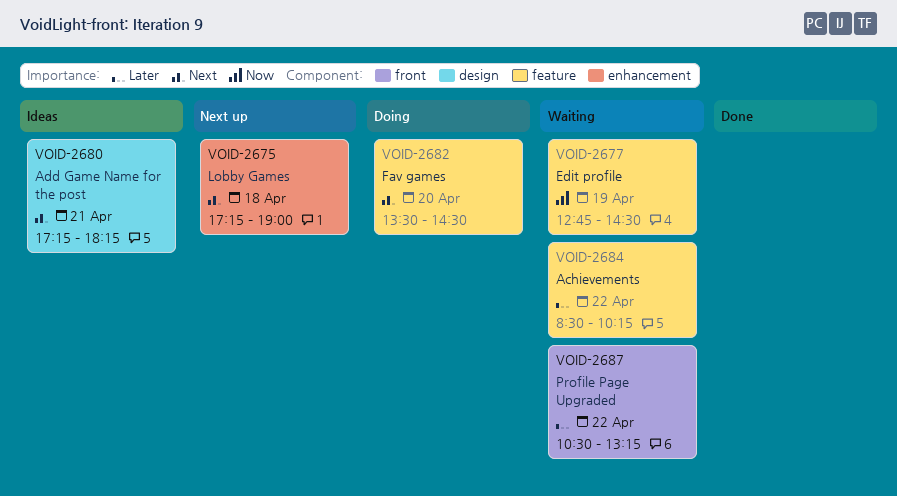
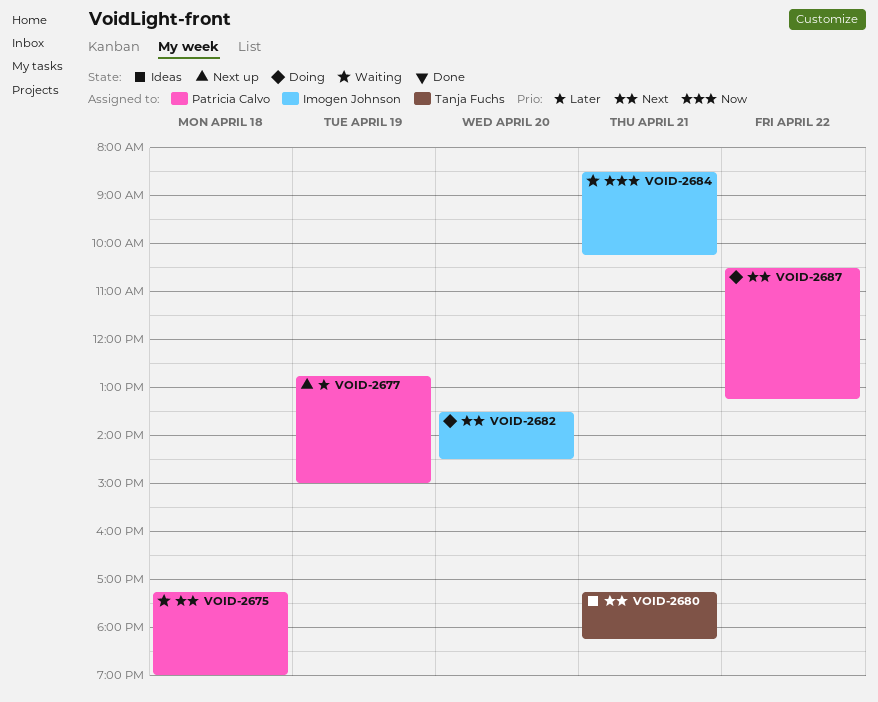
VOID-2675, status: Next up -> Waiting
VOID-2677, status: Waiting -> Next up
VOID-2677, priority: Now -> Later
VOID-2677, ends: 14:30 -> 15:00
VOID-2684, priority: Later -> Now
VOID-2684, day: Apr 22 -> Apr 21
VOID-2687, status: Waiting -> Doing
VOID-2687, priority: Later -> Next

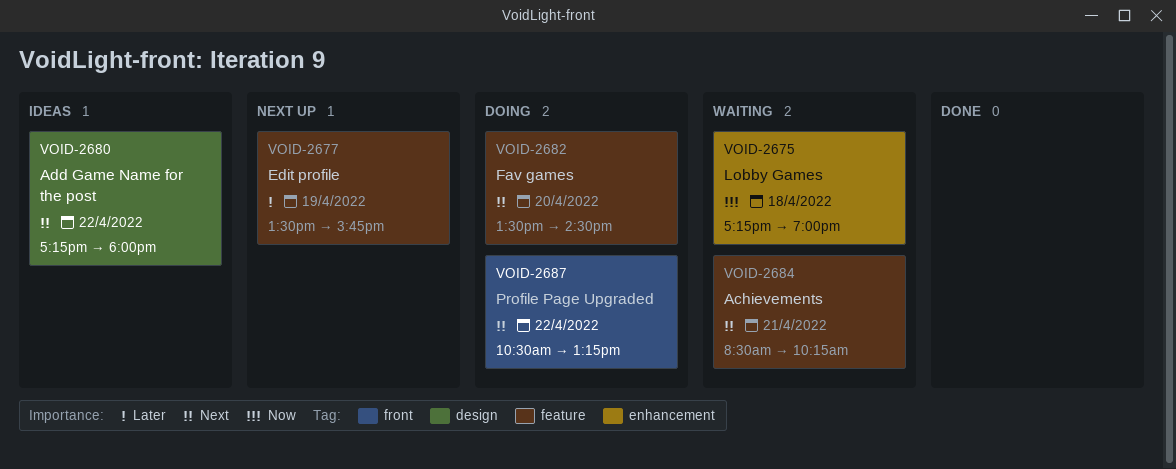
VOID-2675, priority: Next -> Now
VOID-2677, begins: 12:45 -> 13:30
VOID-2677, ends: 15:00 -> 15:45
VOID-2680, day: Apr 21 -> Apr 22
VOID-2680, ends: 18:15 -> 18:00
VOID-2684, priority: Now -> Next

